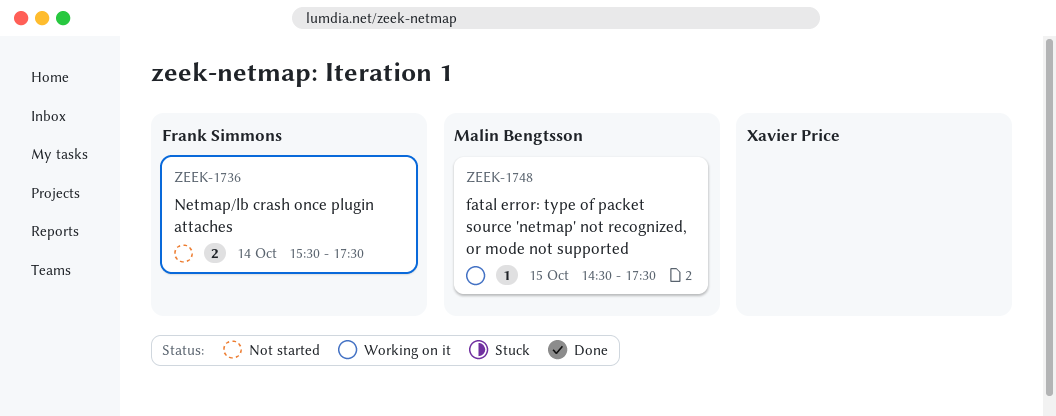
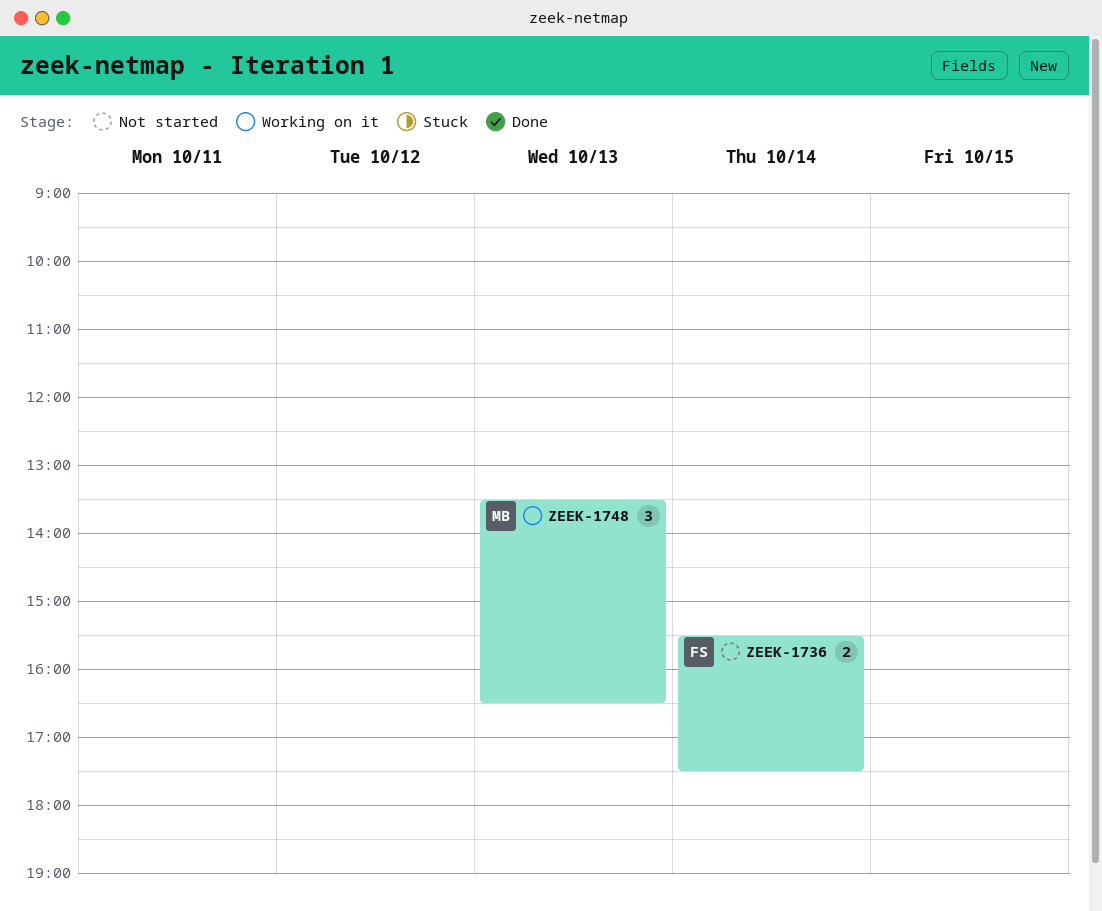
ZEEK-1748, estimate: 1 -> 3
ZEEK-1748, day: Oct 15 -> Oct 13
ZEEK-1748, begins: 14:30 -> 13:30
ZEEK-1748, ends: 17:30 -> 16:30

